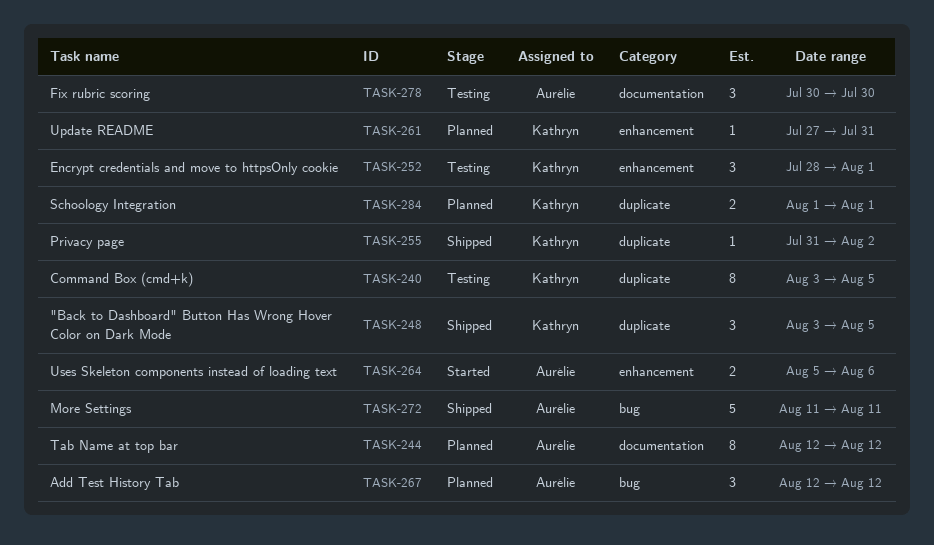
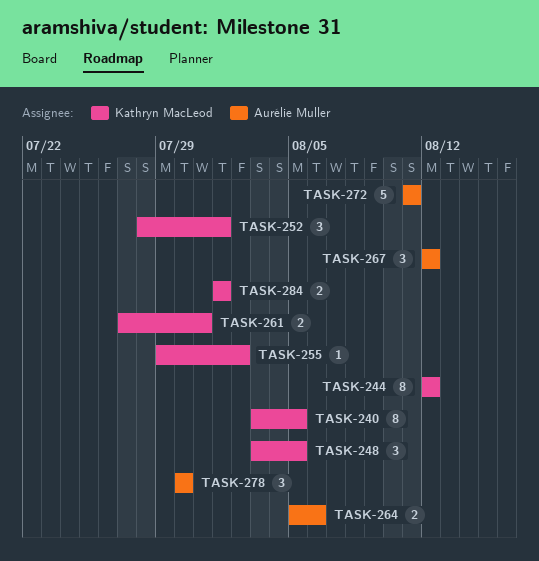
TASK-244, owner: Aurélie Muller -> Kathryn MacLeod
TASK-255, start: Jul 31 -> Jul 29
TASK-261, estimate: 1 -> 2

